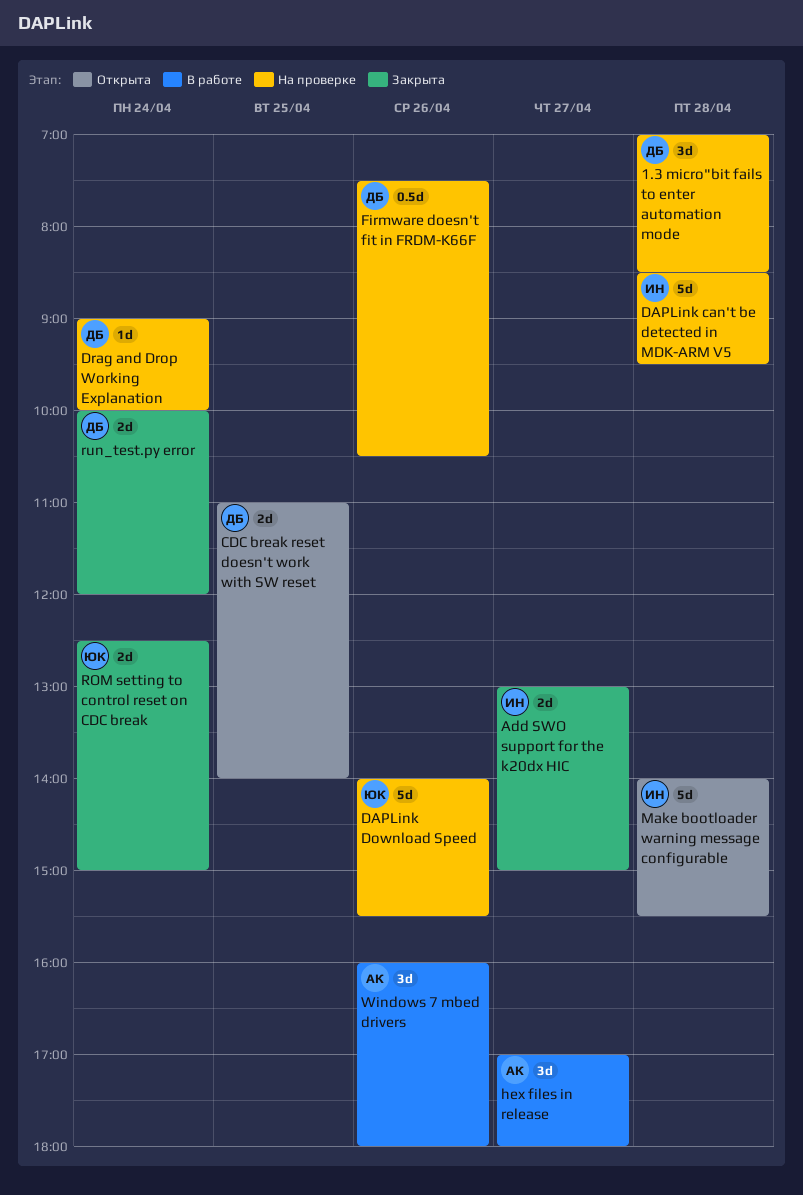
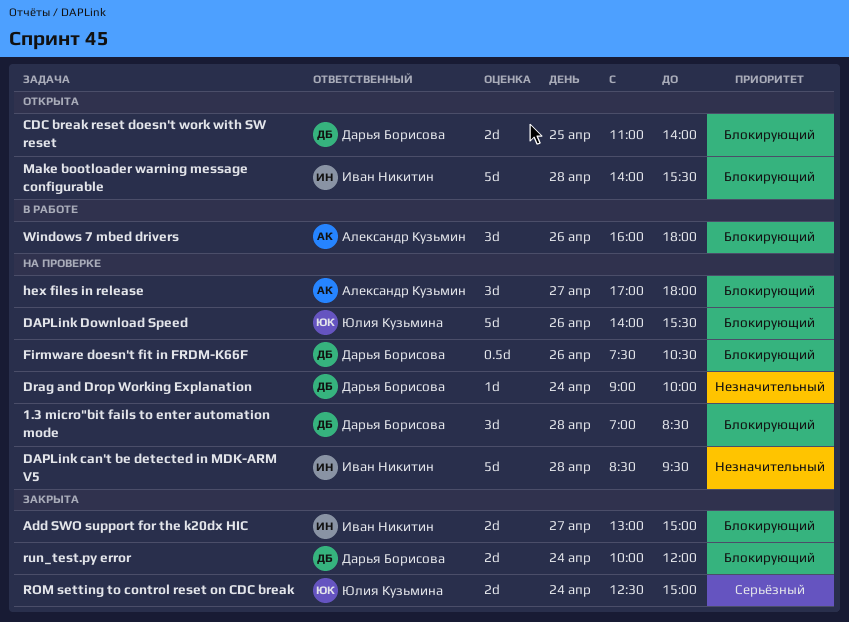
hex files in release, status: В работе -> На проверке

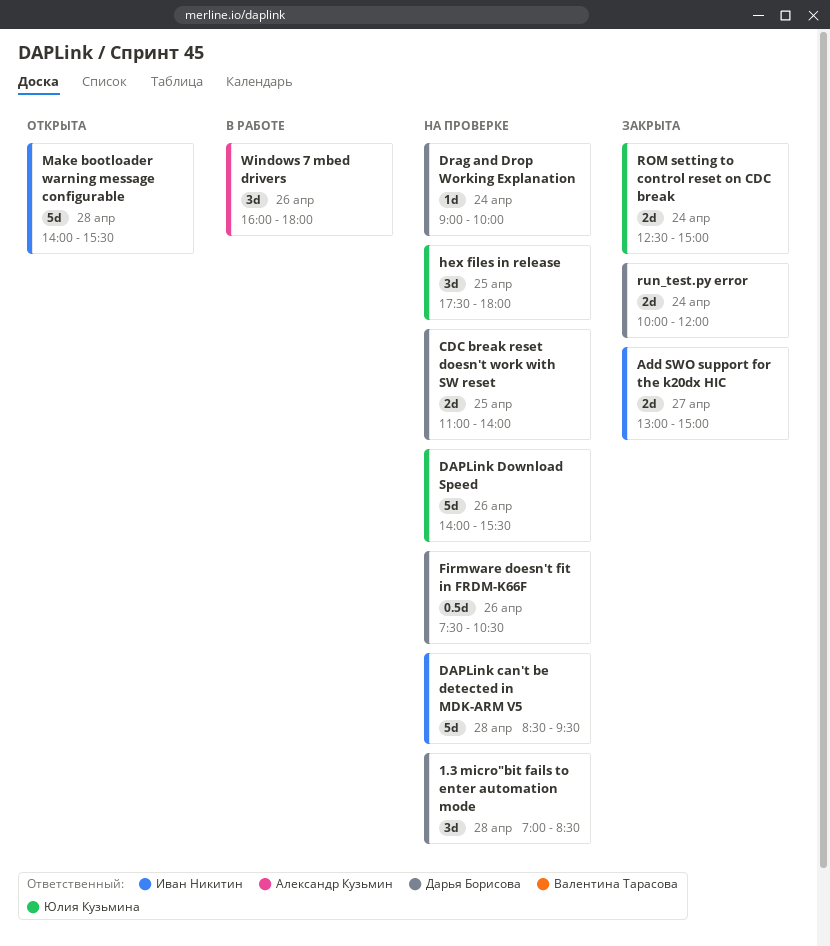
CDC break reset doesn't work with SW reset, status: Открыта -> На проверке
hex files in release, owner: Александр Кузьмин -> Юлия Кузьмина
hex files in release, day: Apr 27 -> Apr 25
hex files in release, begins: 17:00 -> 17:30

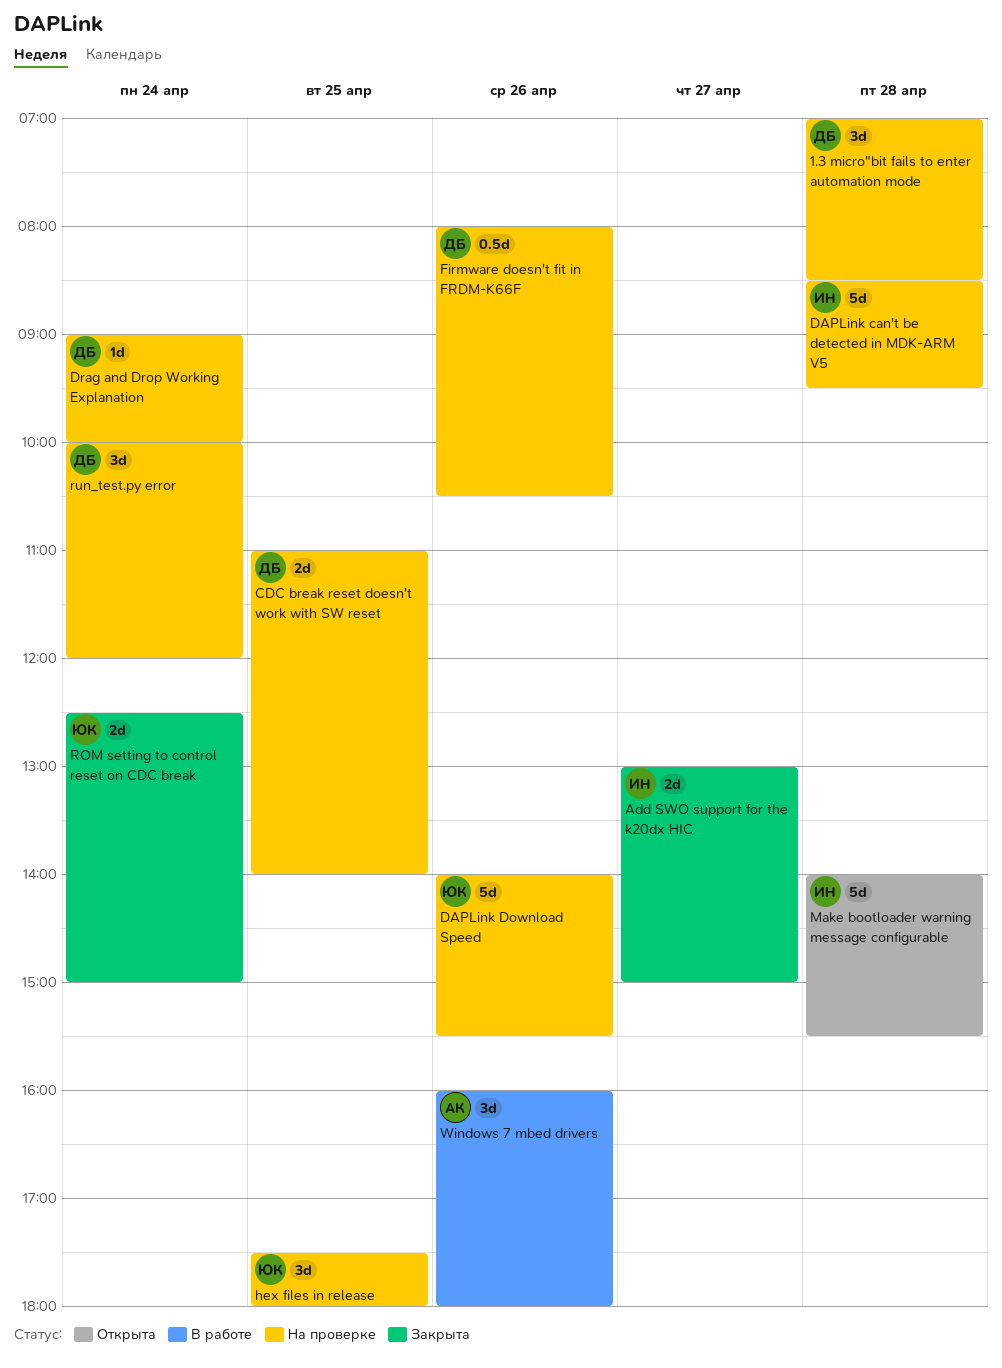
Firmware doesn't fit in FRDM-K66F, begins: 07:30 -> 08:00
run_test.py error, status: Закрыта -> На проверке
run_test.py error, estimate: 2d -> 3d

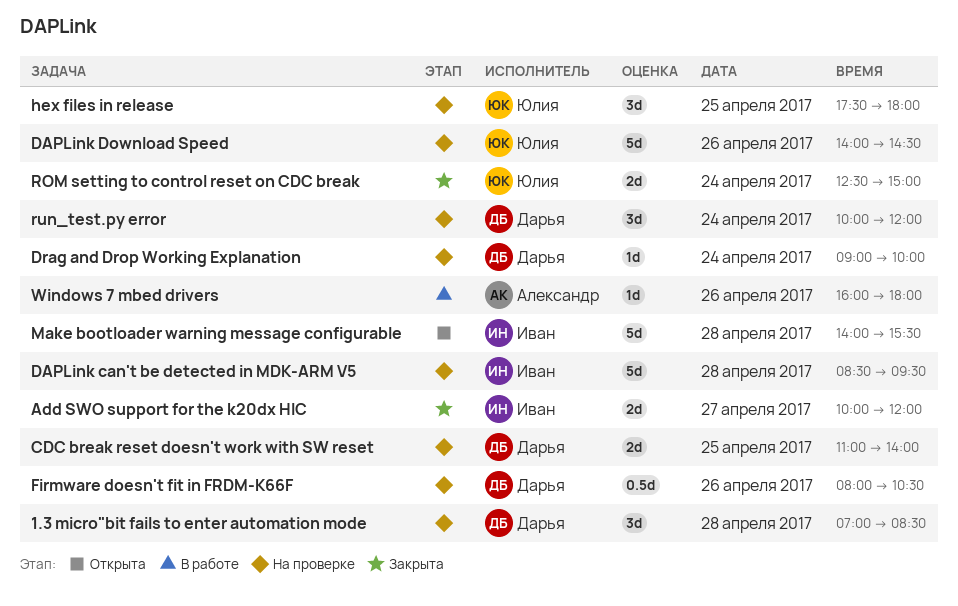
Add SWO support for the k20dx HIC, begins: 13:00 -> 10:00
Add SWO support for the k20dx HIC, ends: 15:00 -> 12:00
DAPLink Download Speed, ends: 15:30 -> 14:30
Windows 7 mbed drivers, estimate: 3d -> 1d

